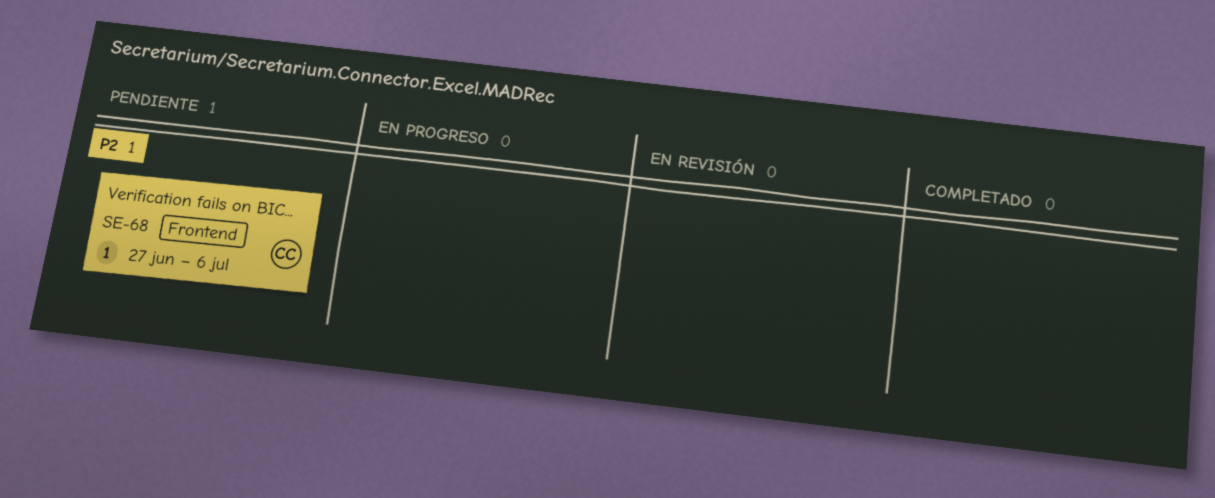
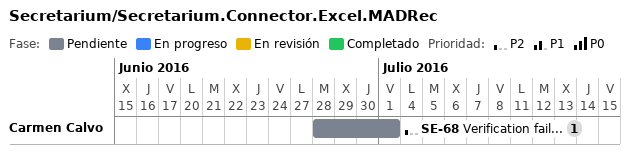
SE-68, start: Jun 27 -> Jun 28
SE-68, due: Jul 6 -> Jul 1

